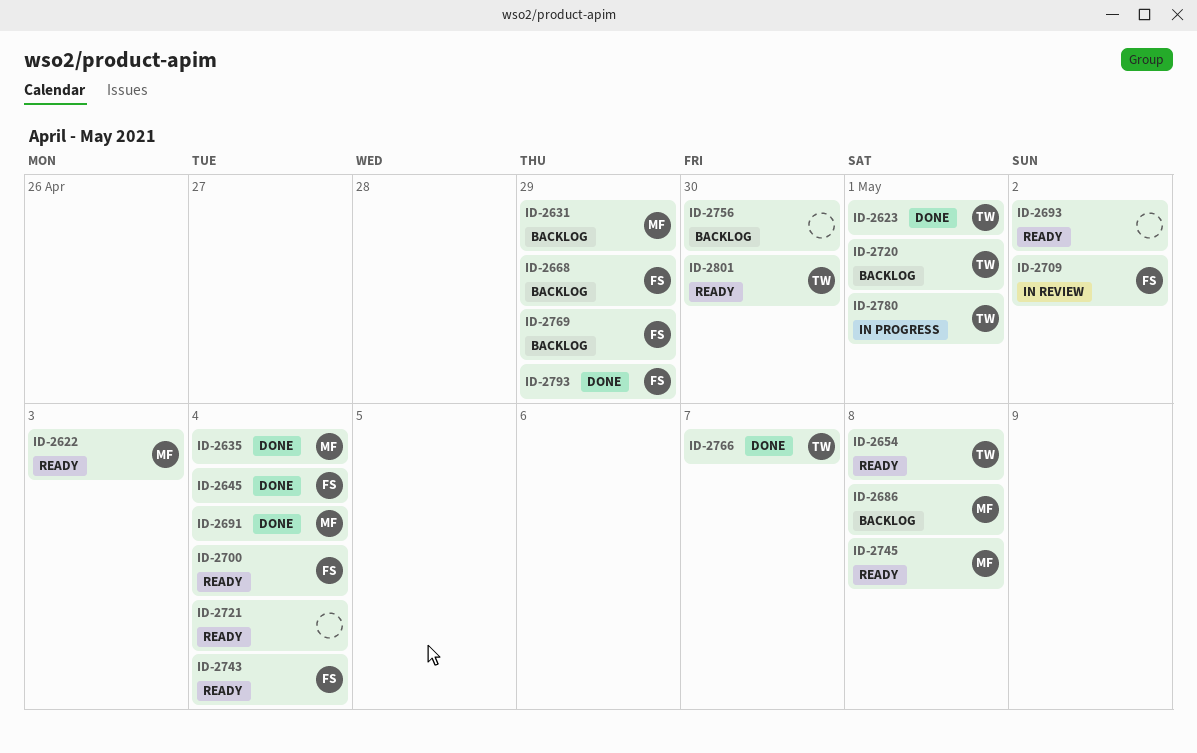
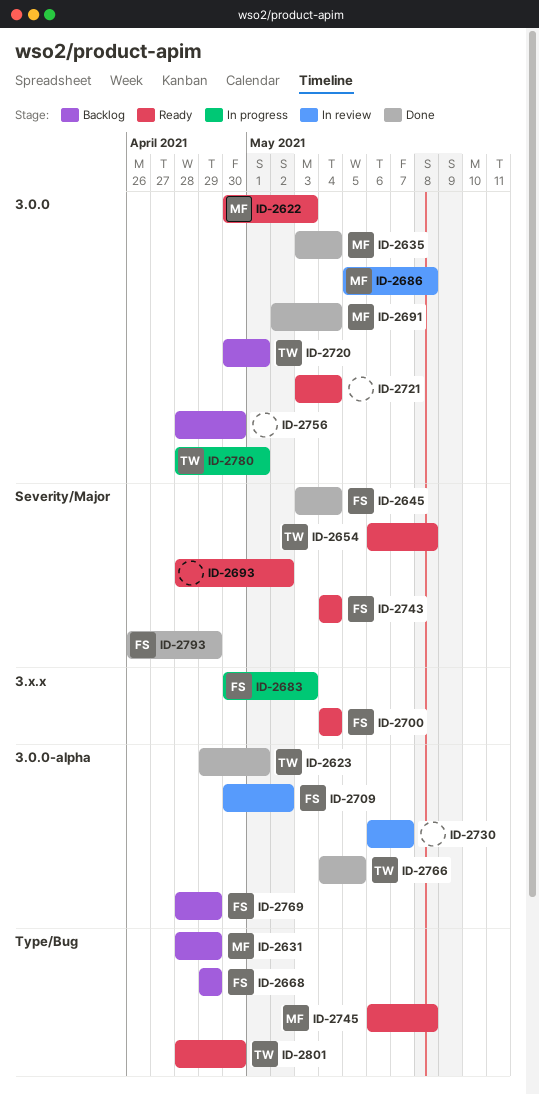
ID-2683: none -> present
ID-2686, status: Backlog -> In review
ID-2730: none -> present
ID-2766, due: May 7 -> May 5

